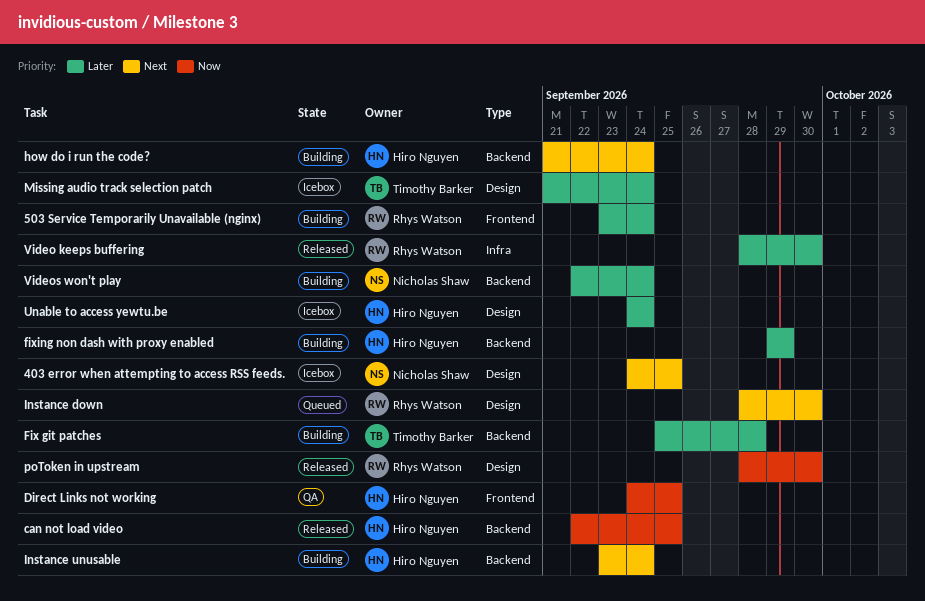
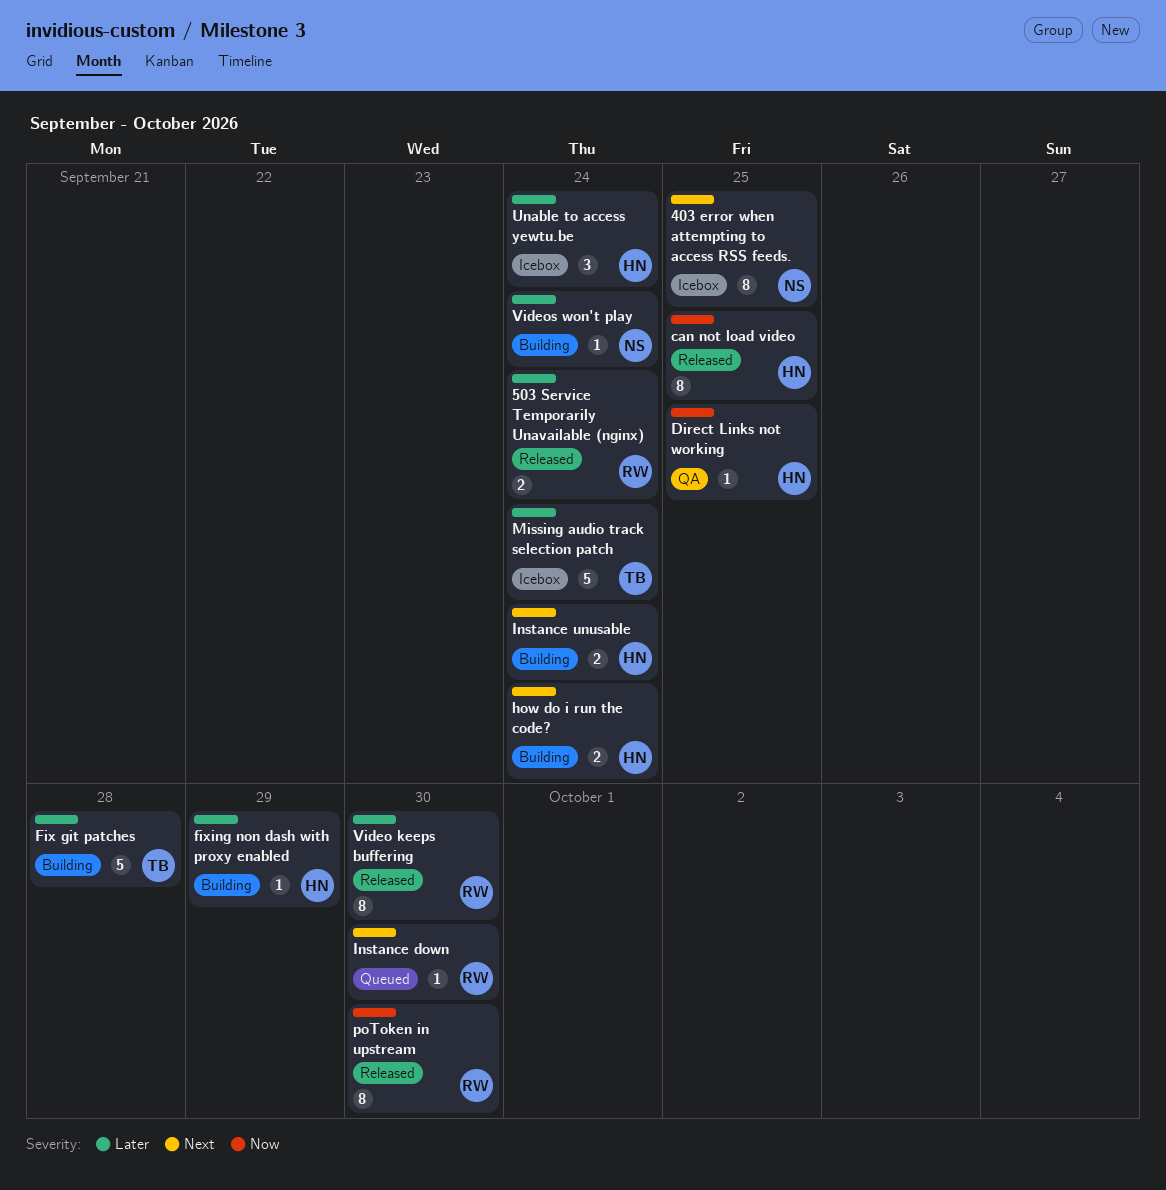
503 Service Temporarily Unavailable (nginx), status: Building -> Released

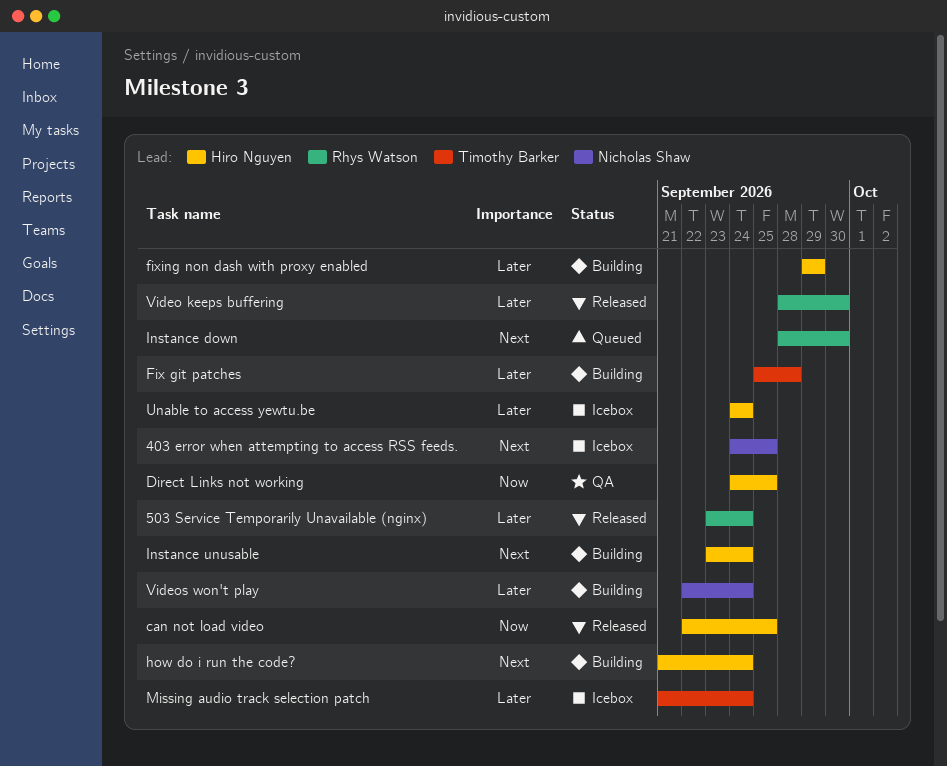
poToken in upstream: present -> none

